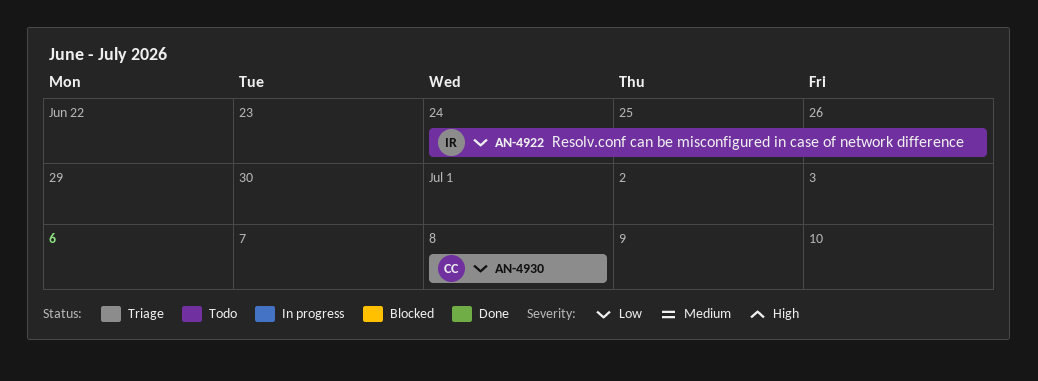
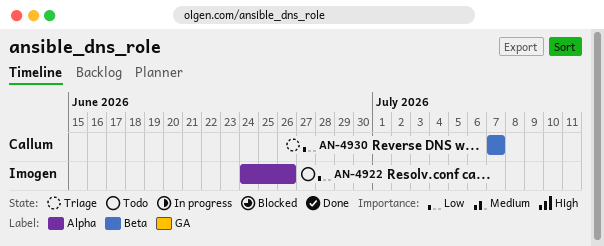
AN-4930, start: Jul 8 -> Jul 7
AN-4930, due: Jul 8 -> Jul 7

